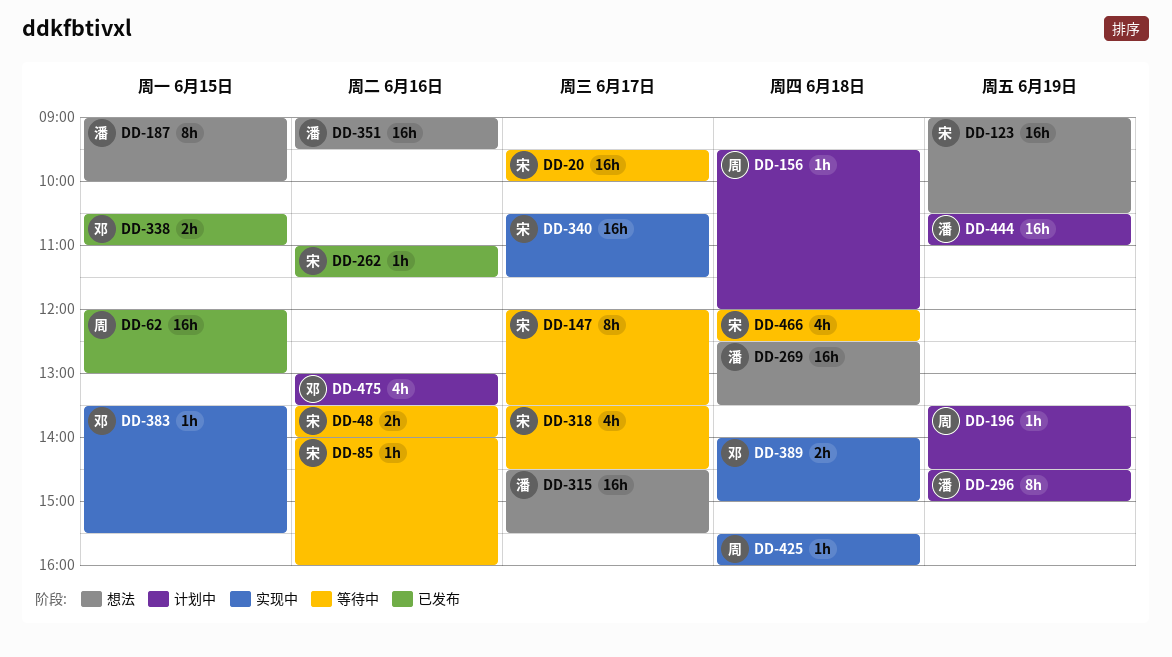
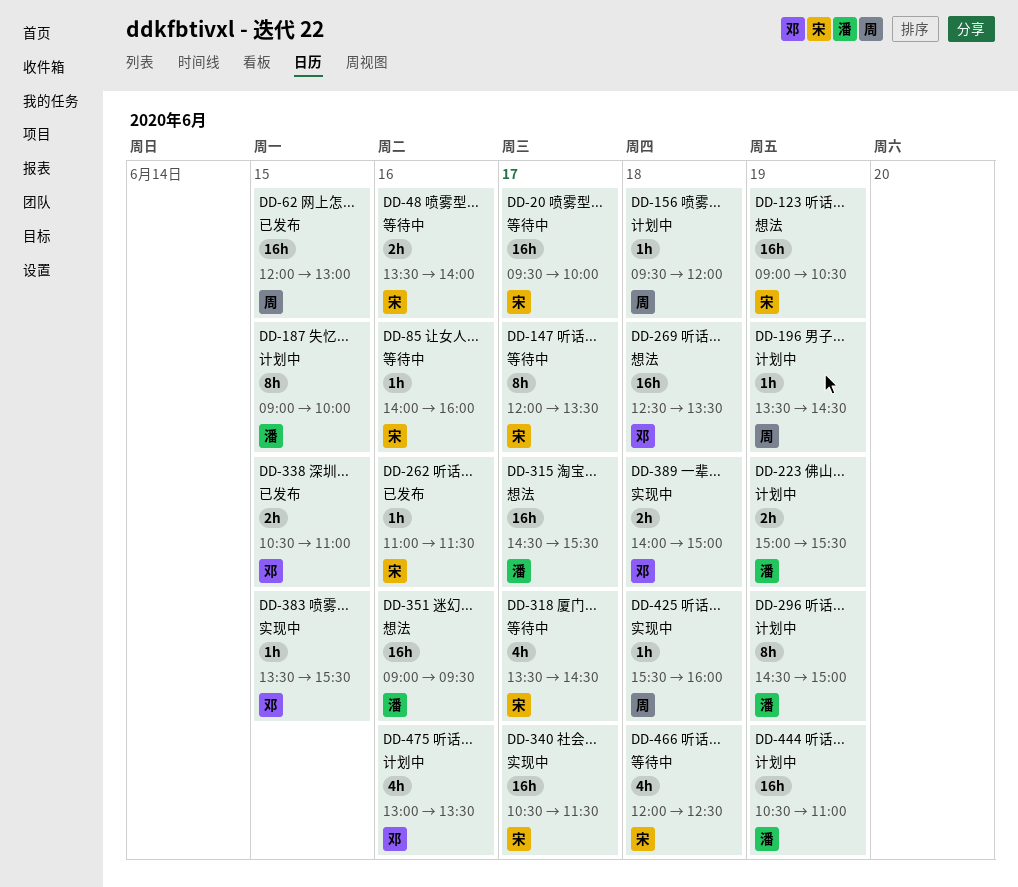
DD-187, status: 想法 -> 计划中
DD-223: none -> present
DD-269, owner: 潘 -> 邓

